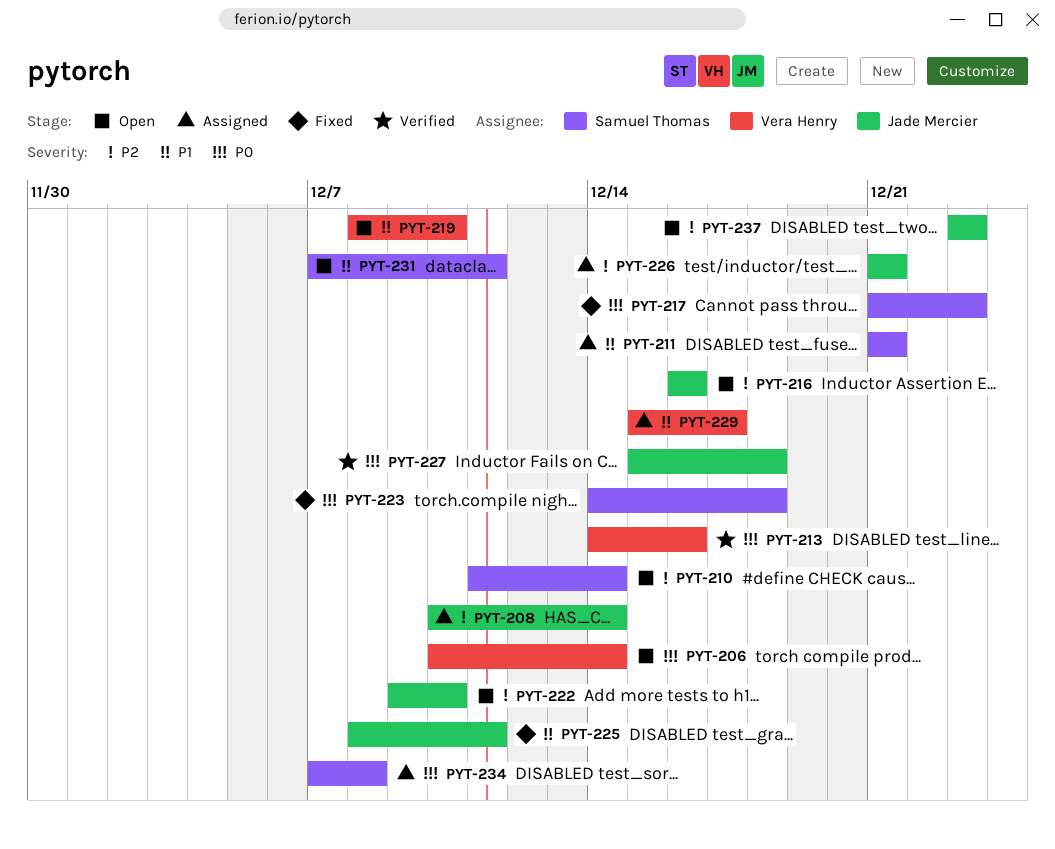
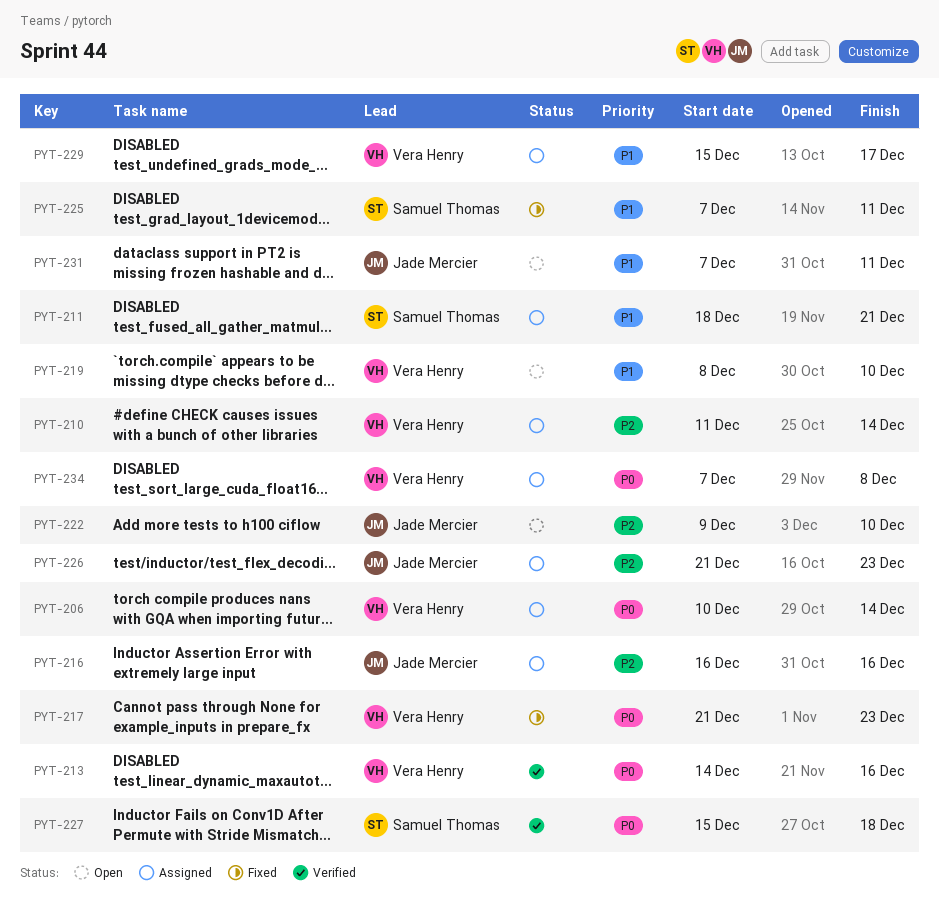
PYT-206, status: Open -> Assigned
PYT-208: present -> none
PYT-210, status: Open -> Assigned
PYT-210, owner: Samuel Thomas -> Vera Henry
PYT-211, start: Dec 21 -> Dec 18
PYT-216, status: Open -> Assigned
PYT-217, owner: Samuel Thomas -> Vera Henry
PYT-223: present -> none
PYT-225, owner: Jade Mercier -> Samuel Thomas
PYT-225, start: Dec 8 -> Dec 7
PYT-226, due: Dec 21 -> Dec 23
PYT-227, owner: Jade Mercier -> Samuel Thomas
PYT-231, owner: Samuel Thomas -> Jade Mercier
PYT-234, owner: Samuel Thomas -> Vera Henry
PYT-237: present -> none

